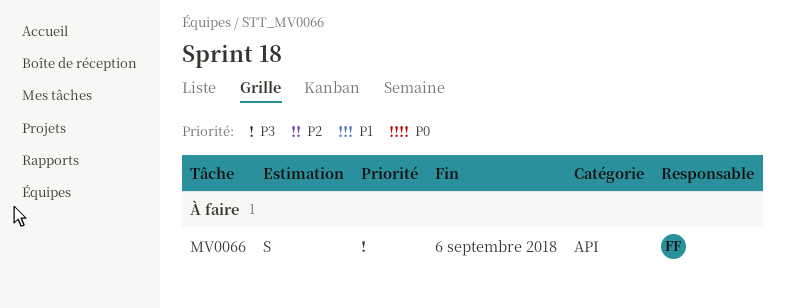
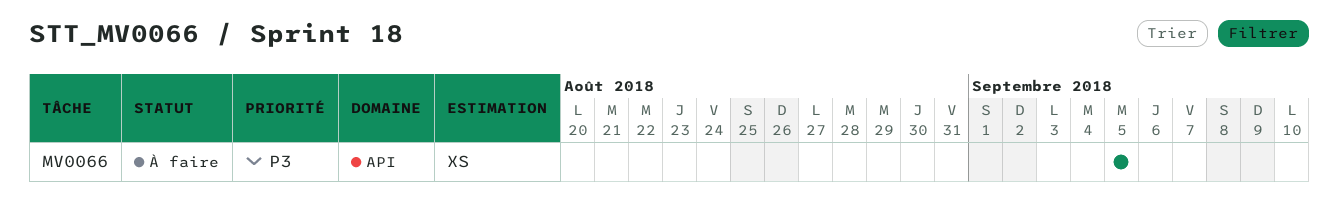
MV0066, estimate: S -> XS
MV0066, due: Sep 6 -> Sep 5

